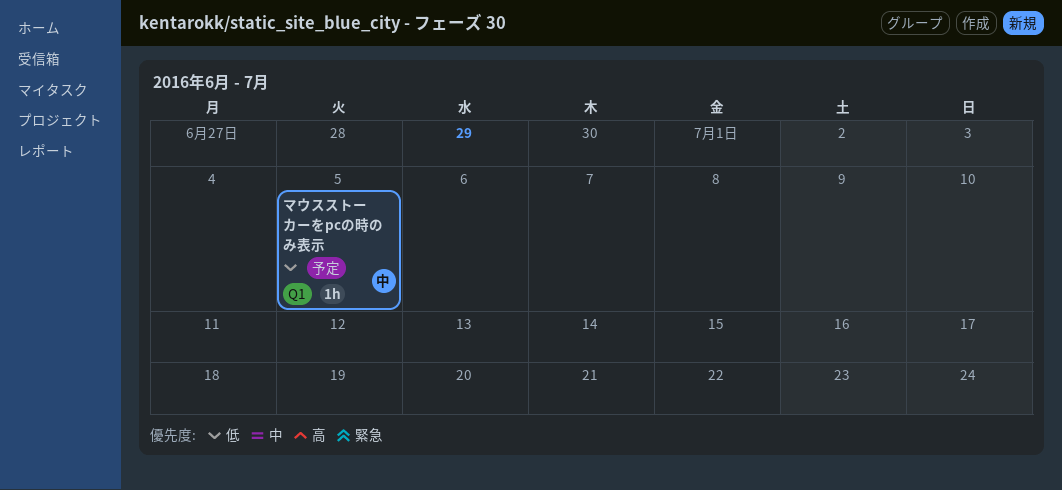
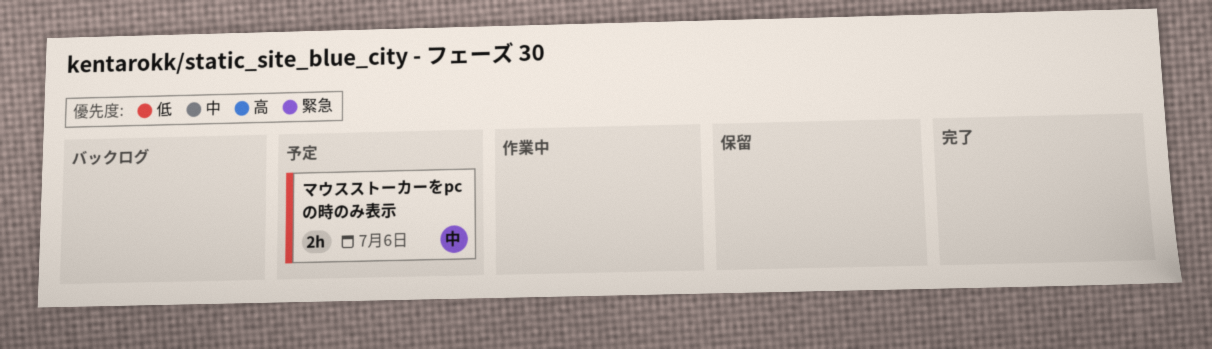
マウスストーカーをpcの時のみ表示, estimate: 1h -> 2h
マウスストーカーをpcの時のみ表示, due: Jul 5 -> Jul 6

